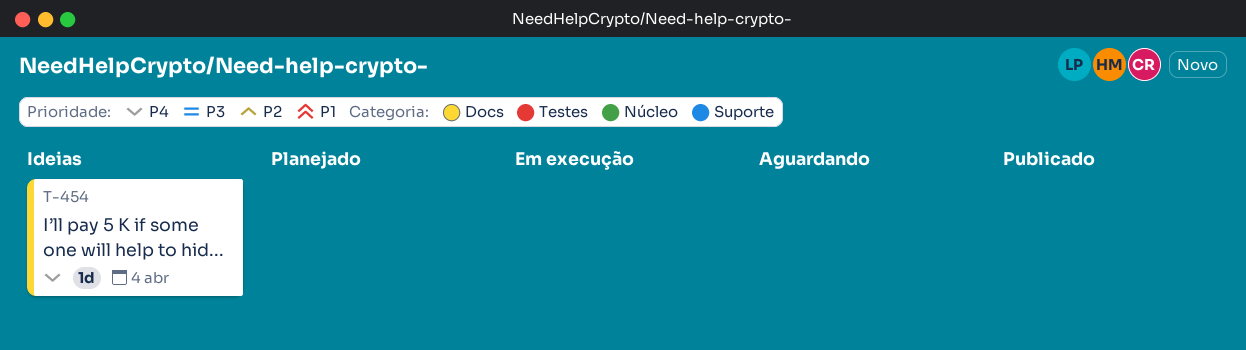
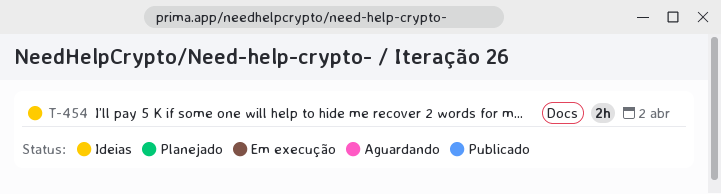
T-454, estimate: 1d -> 2h
T-454, due: Apr 4 -> Apr 2

